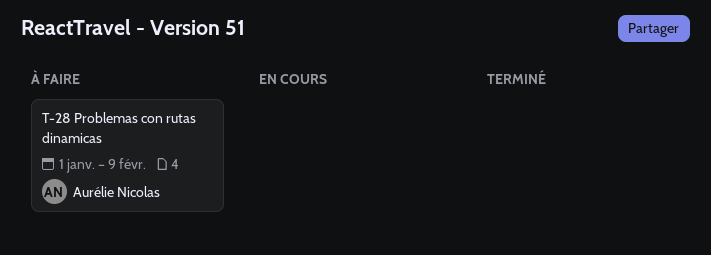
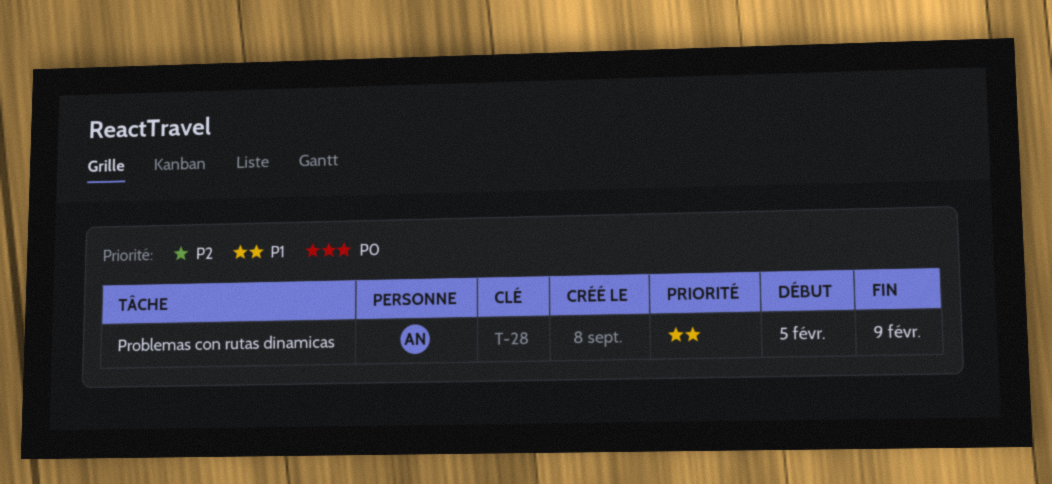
T-28, start: Jan 1 -> Feb 5

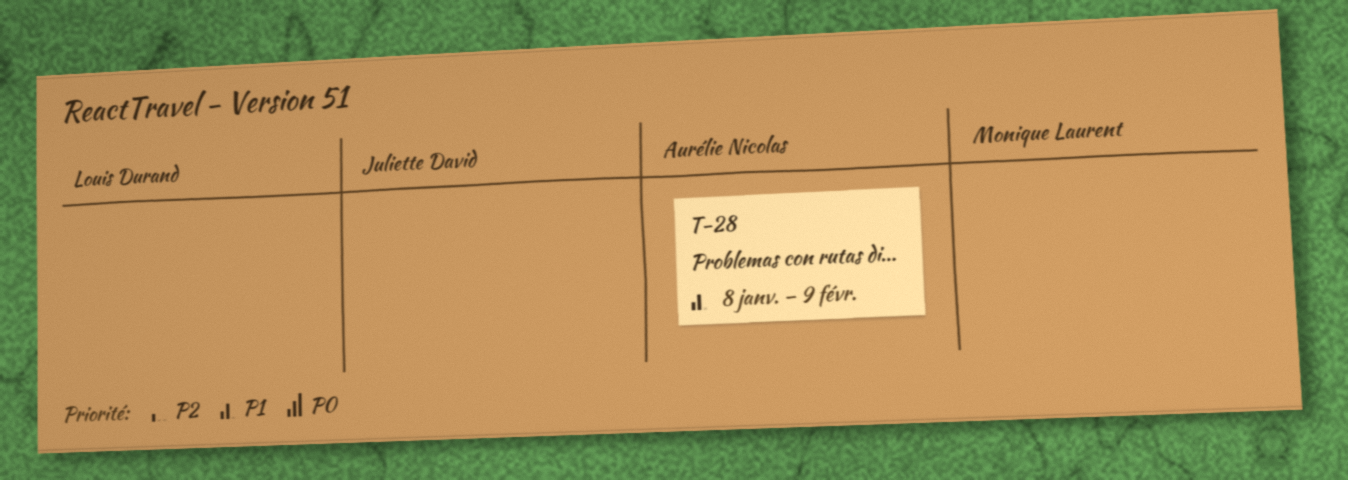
T-28, start: Feb 5 -> Jan 8

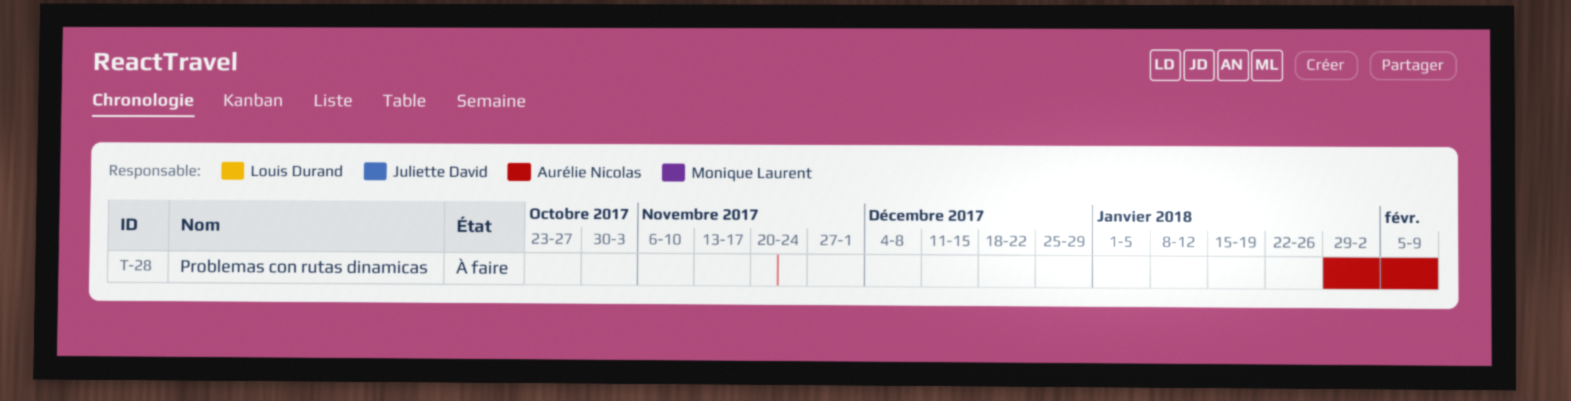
T-28, start: Jan 8 -> Jan 29

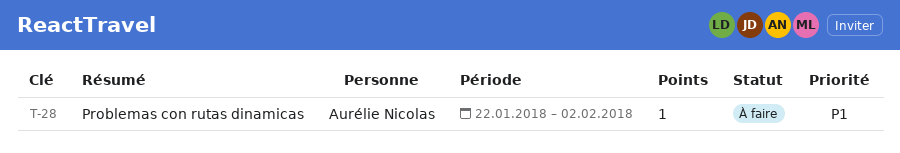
T-28, start: Jan 29 -> Jan 22
T-28, due: Feb 9 -> Feb 2

